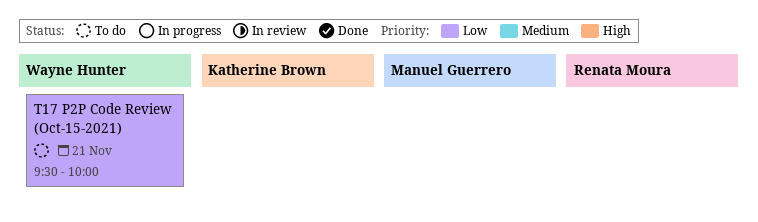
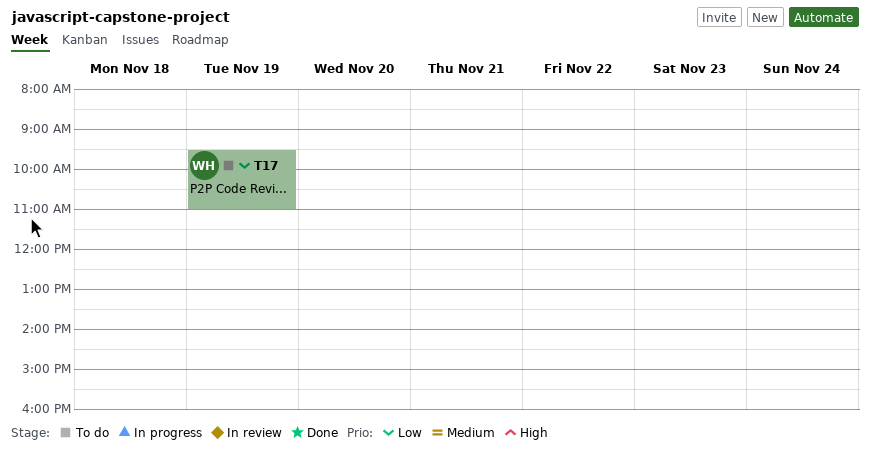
T17, day: Nov 21 -> Nov 19
T17, ends: 10:00 -> 11:00

